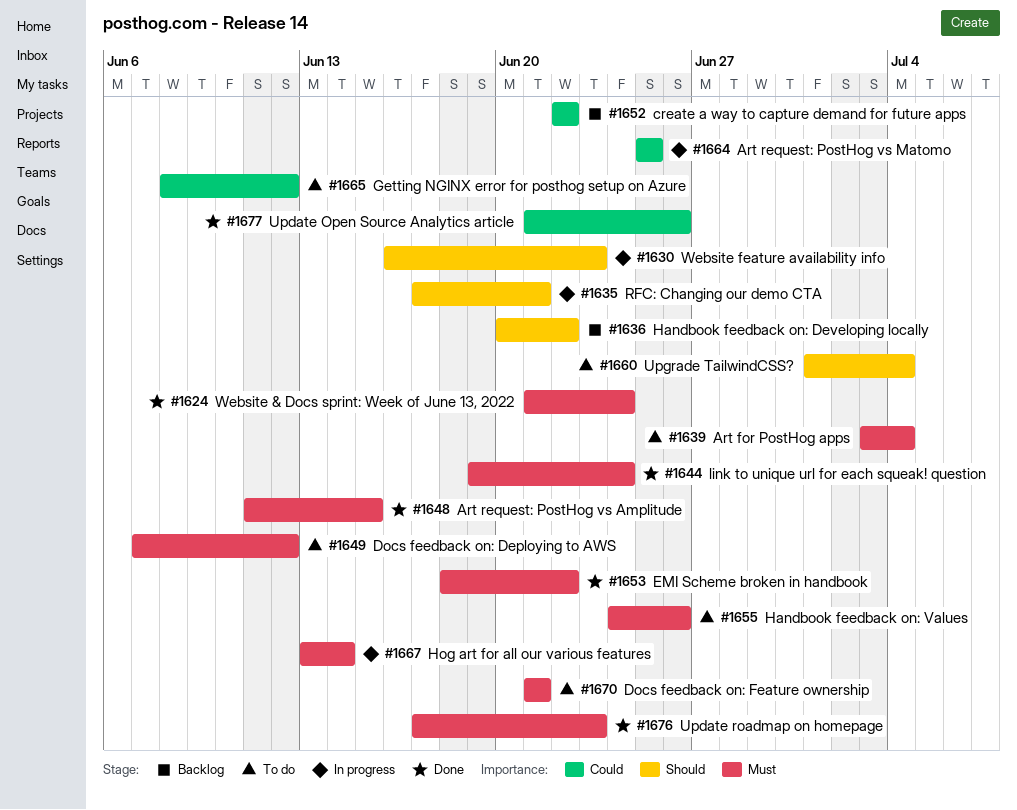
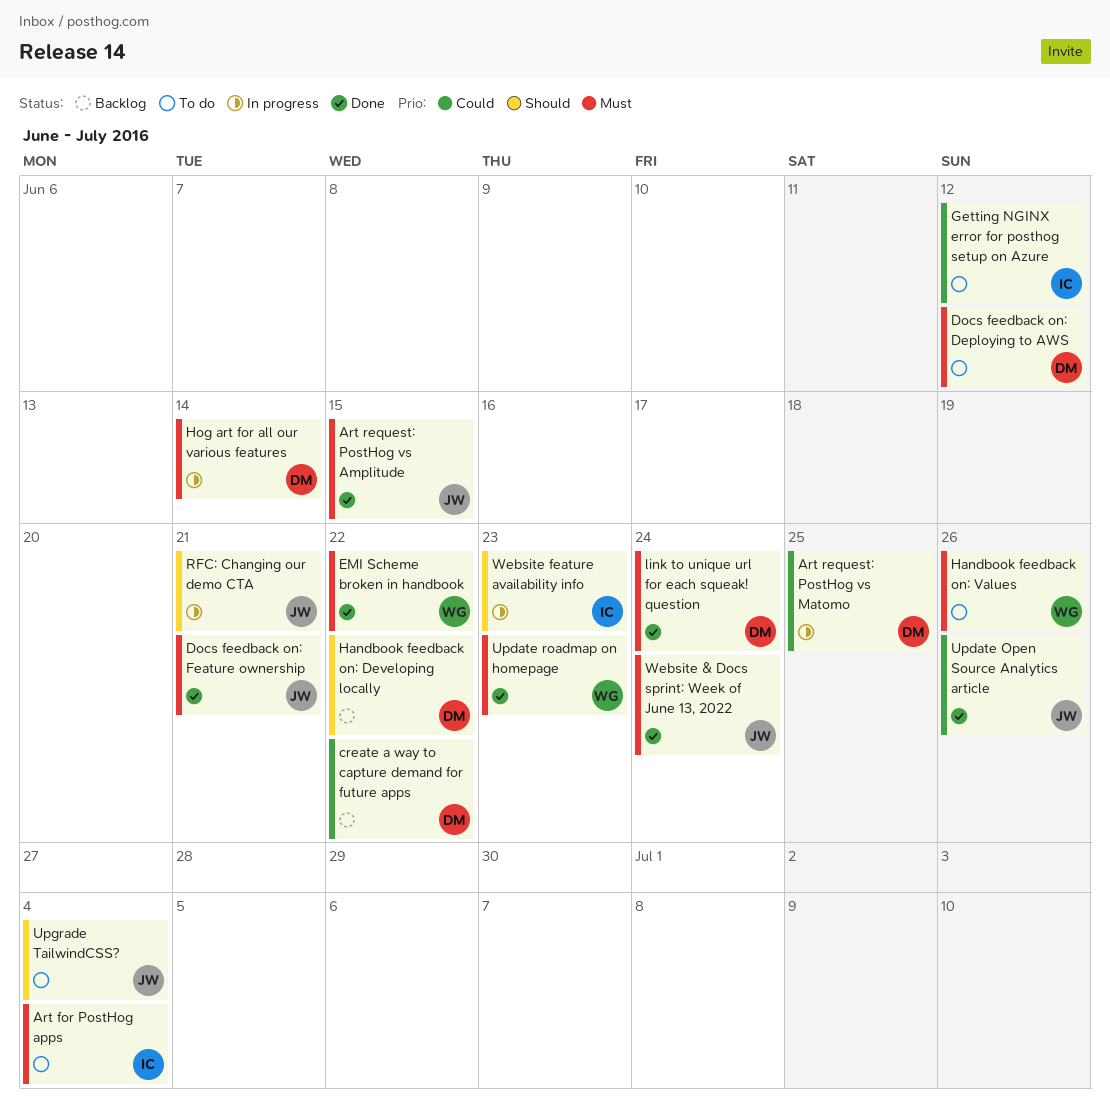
Docs feedback on: Feature ownership, status: To do -> Done

